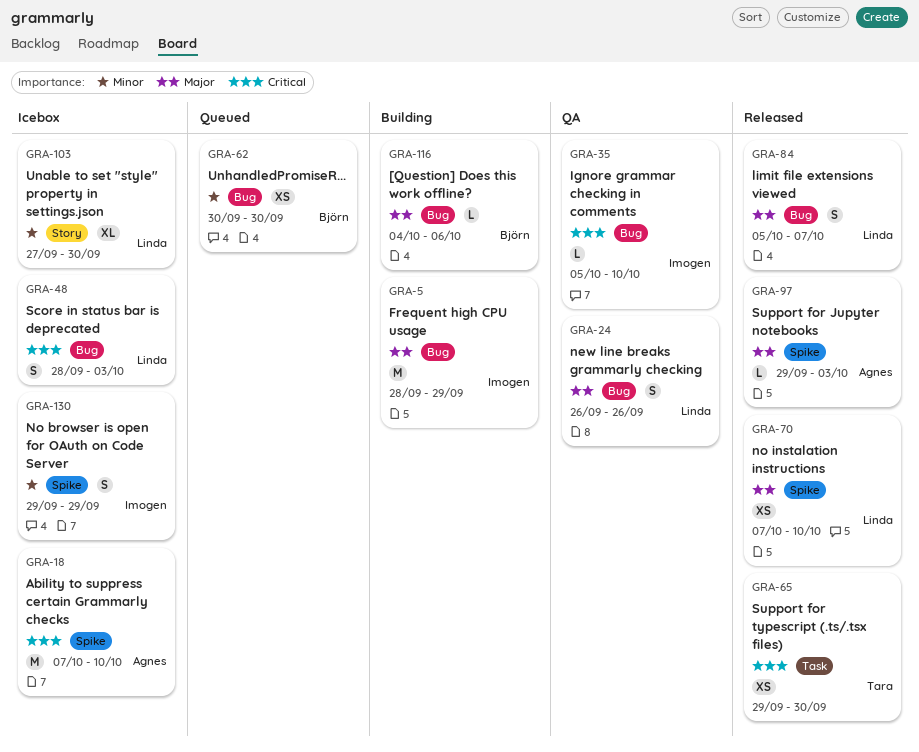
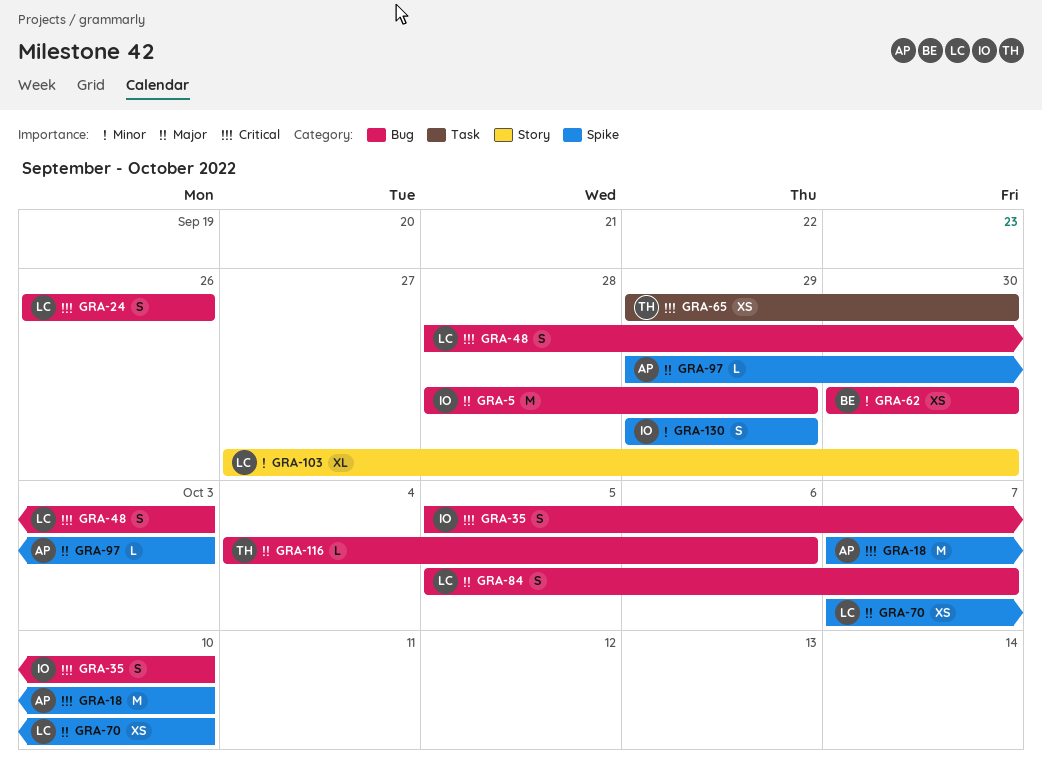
GRA-24, priority: Major -> Critical
GRA-35, estimate: L -> S
GRA-116, owner: Björn -> Tara

